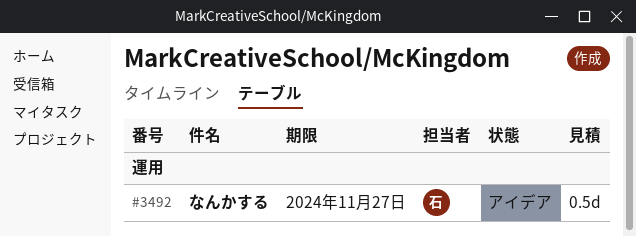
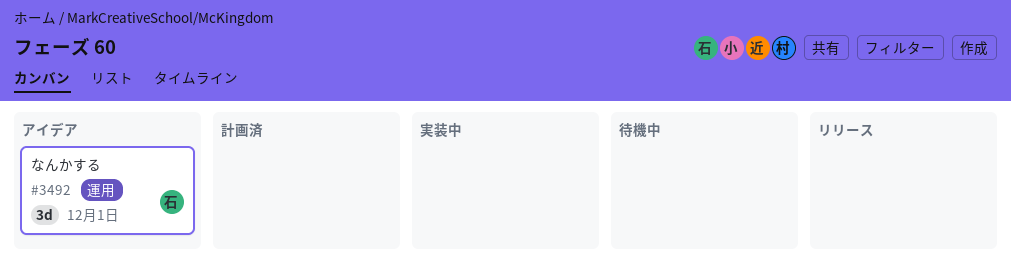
#3492, estimate: 0.5d -> 3d
#3492, due: Nov 27 -> Dec 1

